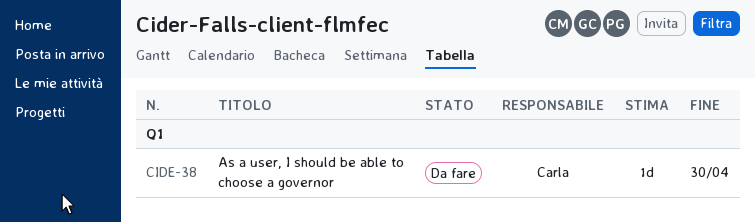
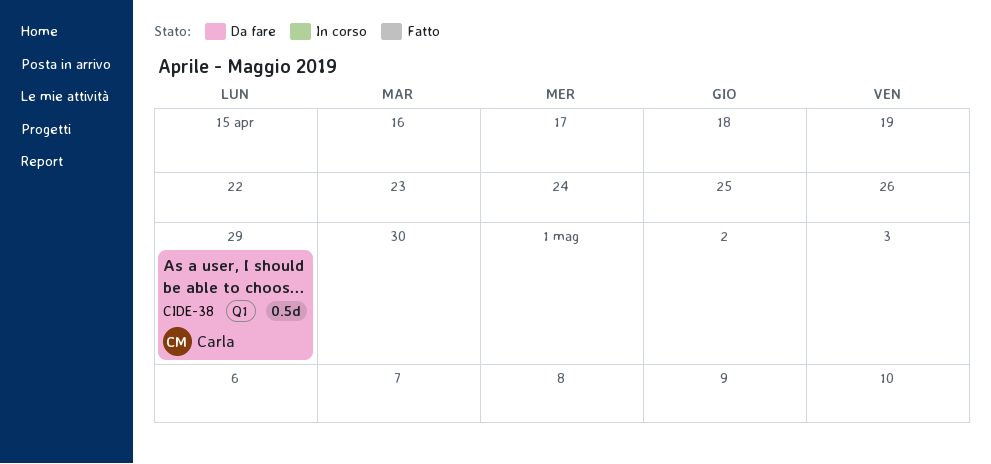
CIDE-38, estimate: 1d -> 0.5d
CIDE-38, due: Apr 30 -> Apr 29

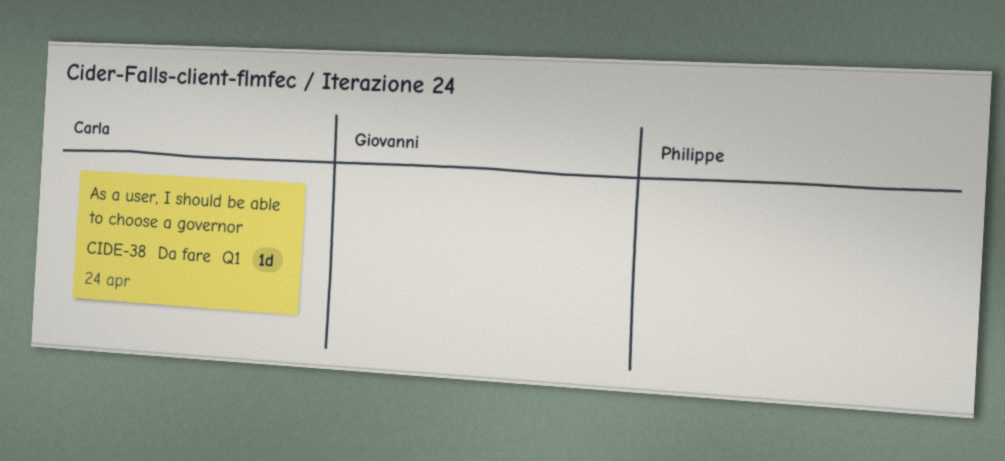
CIDE-38, estimate: 0.5d -> 1d
CIDE-38, due: Apr 29 -> Apr 24

